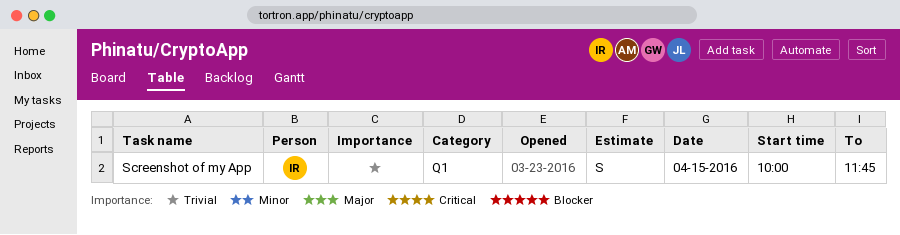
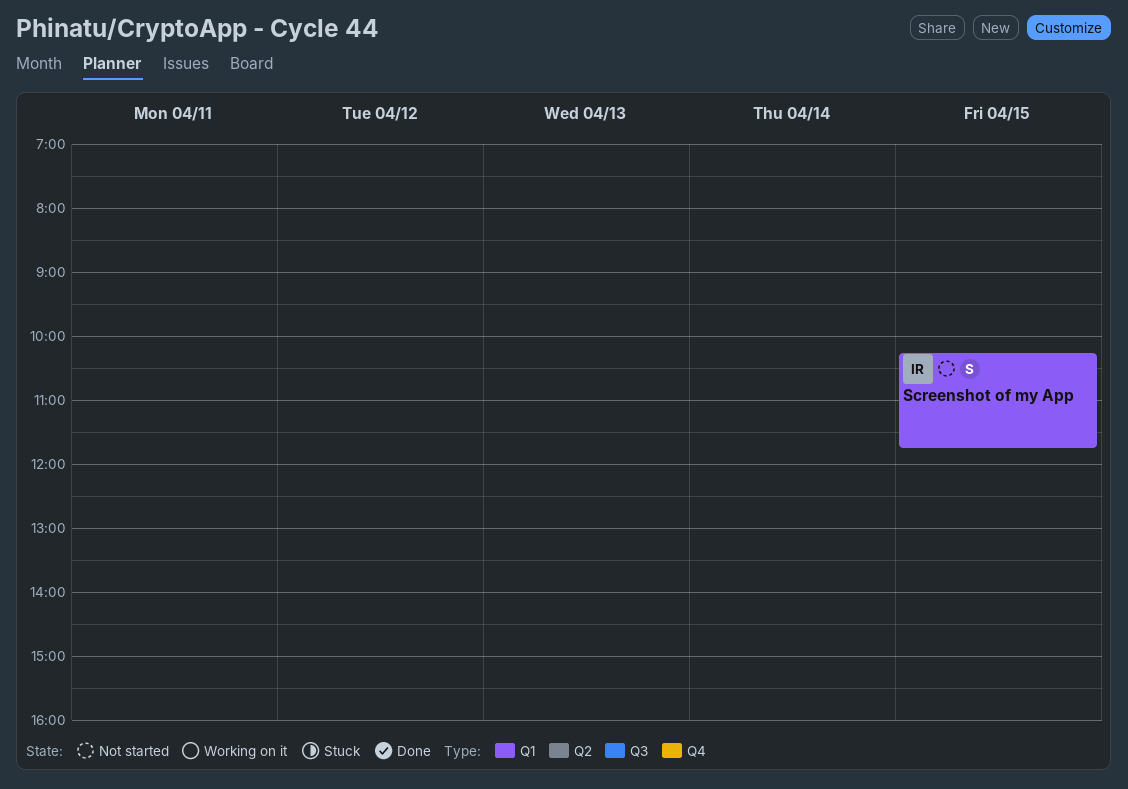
Screenshot of my App, begins: 10:00 -> 10:15

